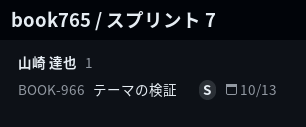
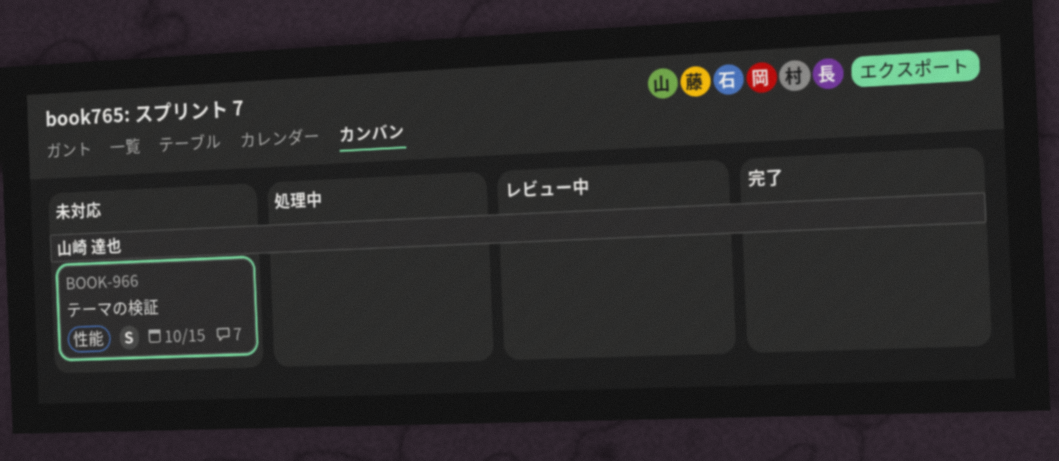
BOOK-966, due: Oct 13 -> Oct 15

